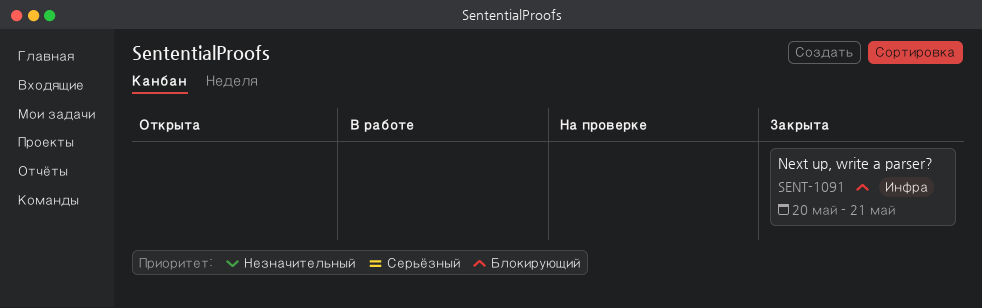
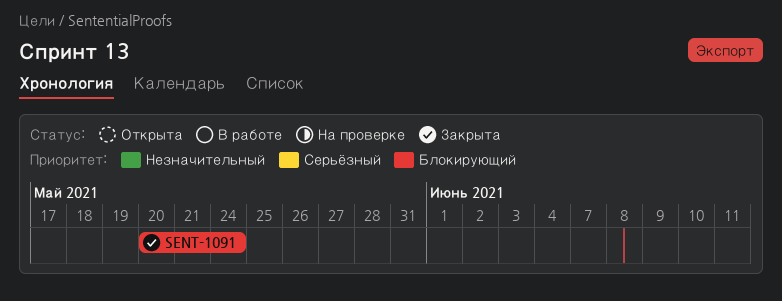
SENT-1091, due: May 21 -> May 24

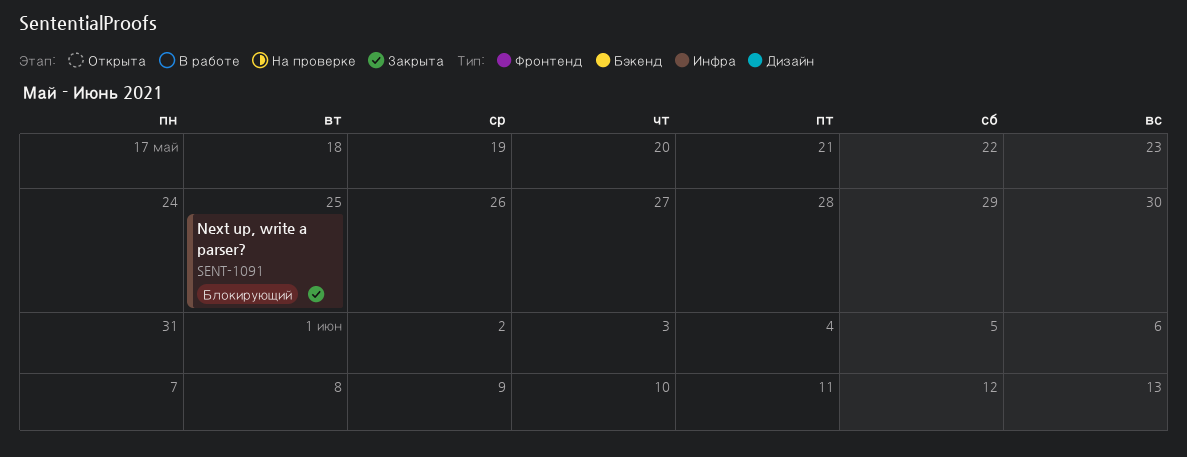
SENT-1091, due: May 24 -> May 25

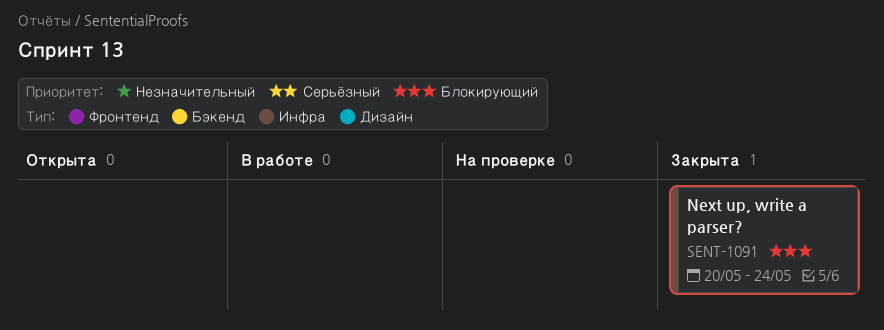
SENT-1091, due: May 25 -> May 24

